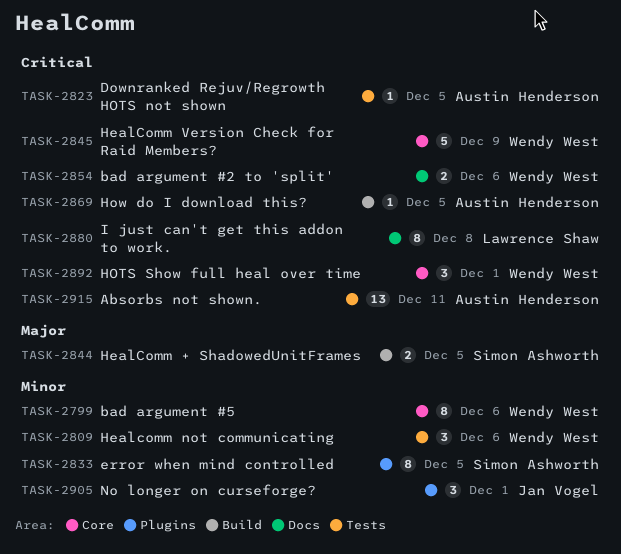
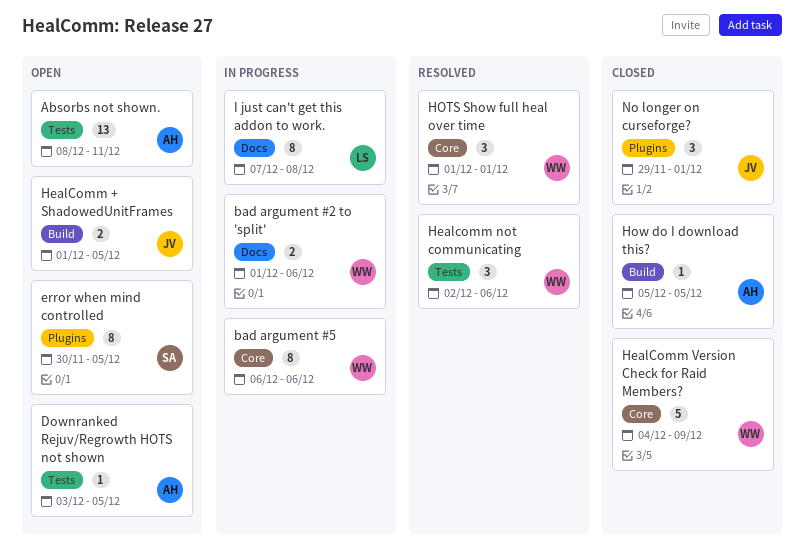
HealComm + ShadowedUnitFrames, owner: Simon Ashworth -> Jan Vogel

